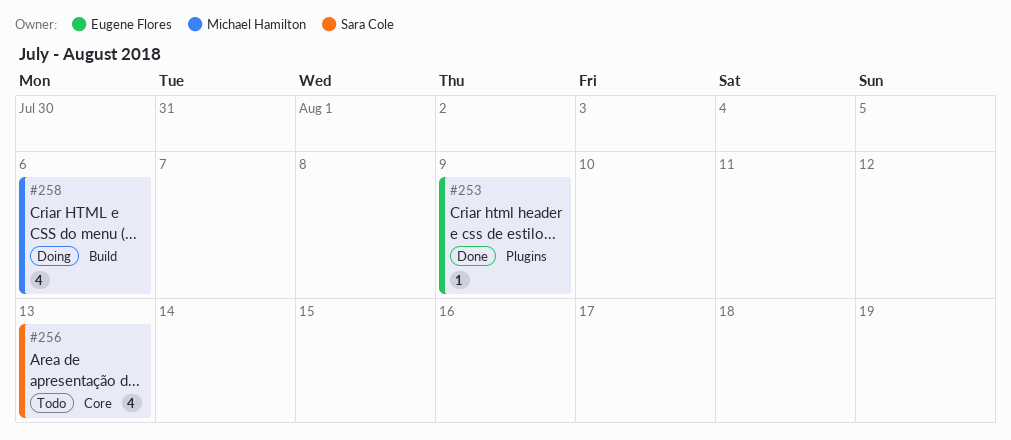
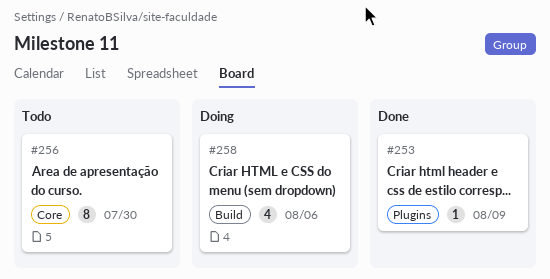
#256, estimate: 4 -> 8
#256, due: Aug 13 -> Jul 30

